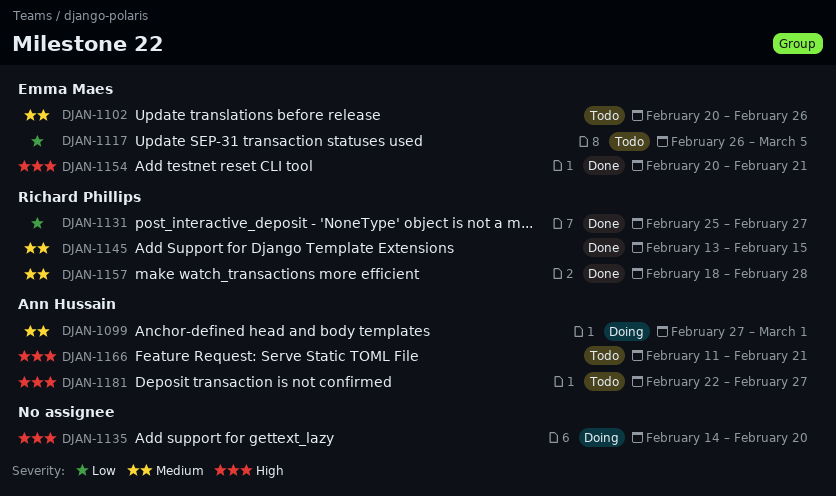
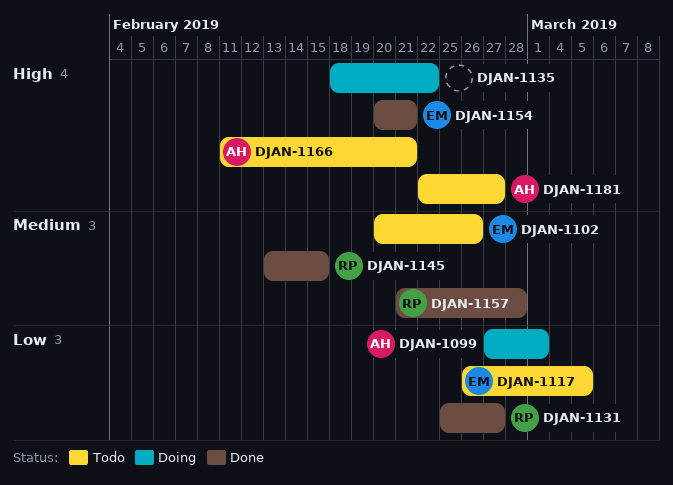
DJAN-1099, priority: Medium -> Low
DJAN-1135, start: Feb 14 -> Feb 18
DJAN-1135, due: Feb 20 -> Feb 22
DJAN-1157, start: Feb 18 -> Feb 21

